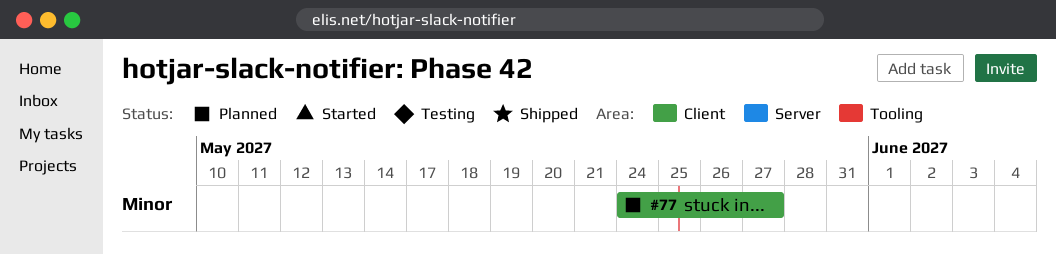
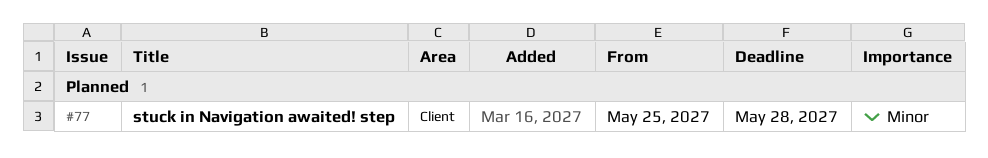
#77, start: May 24 -> May 25
#77, due: May 27 -> May 28

